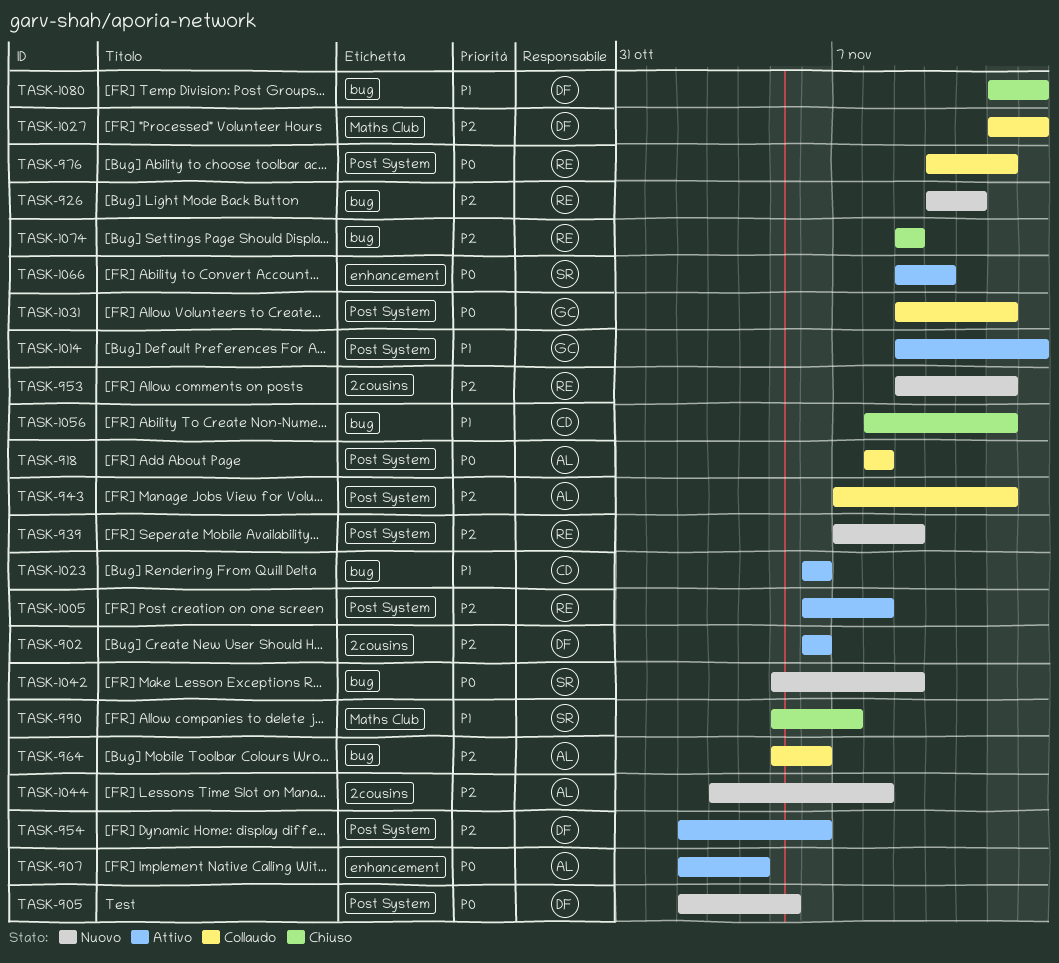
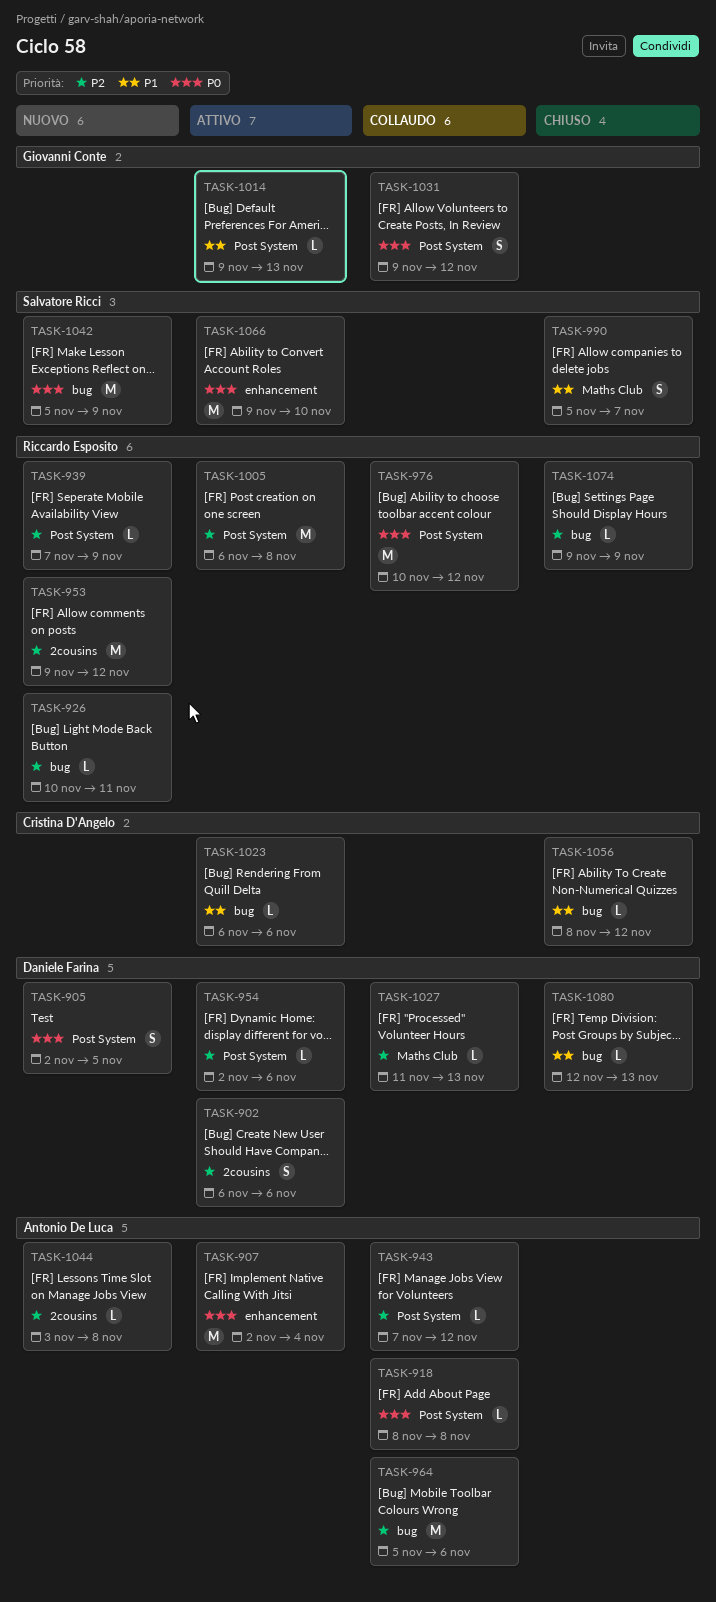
TASK-1027, start: Nov 12 -> Nov 11

